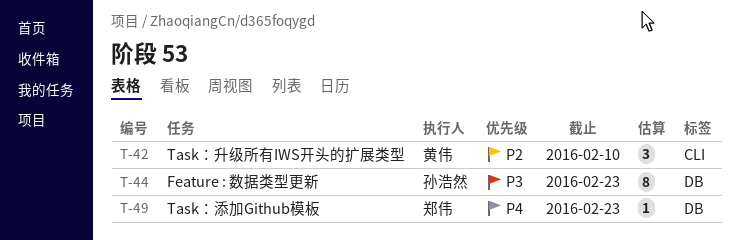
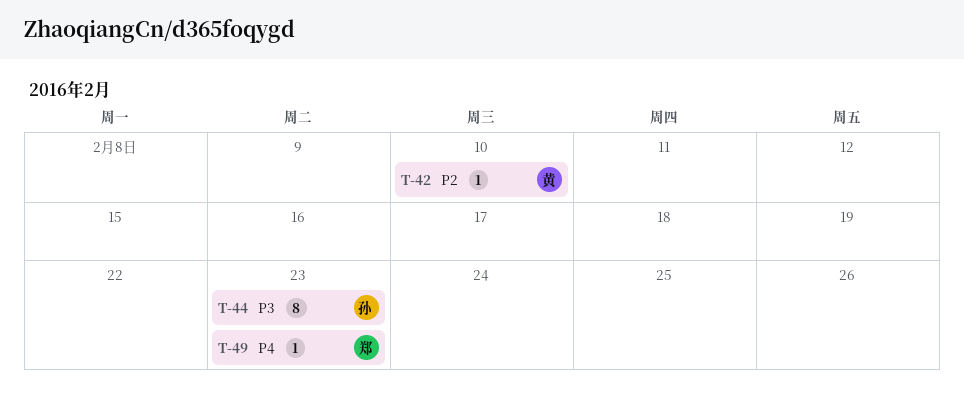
T-42, estimate: 3 -> 1

